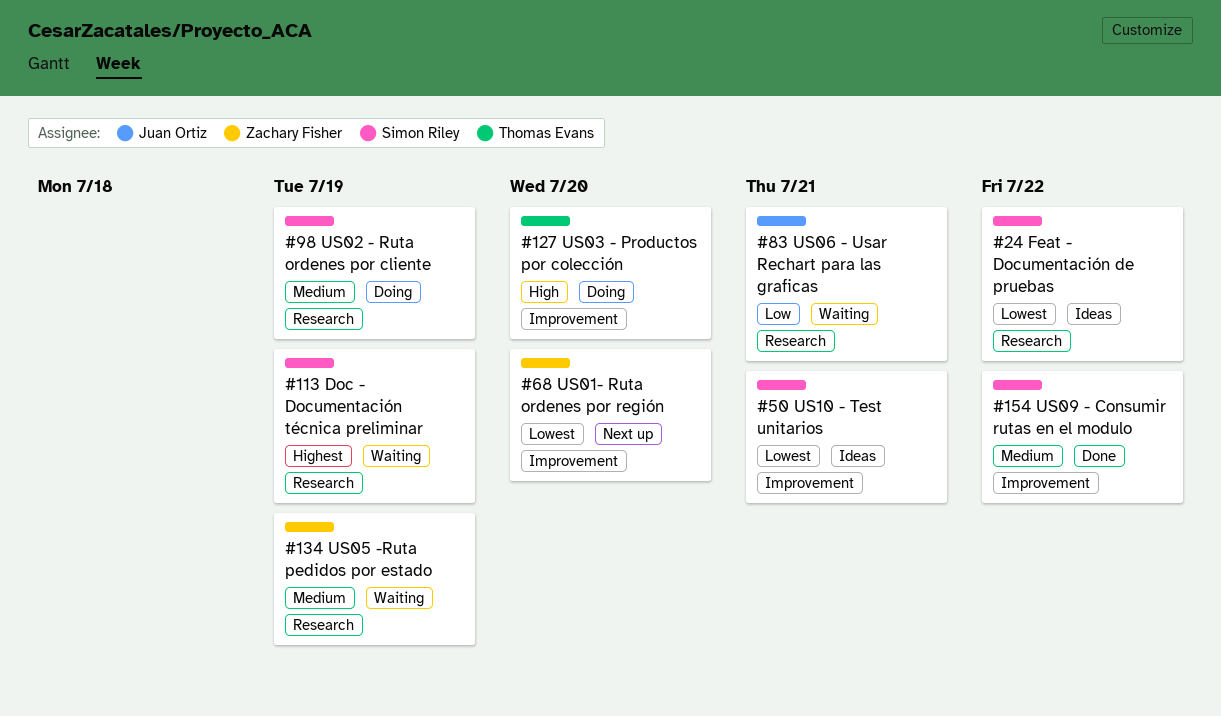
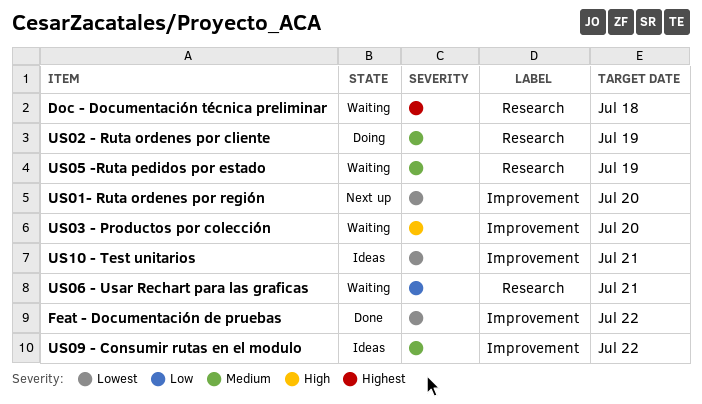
Doc - Documentación técnica preliminar, due: Jul 19 -> Jul 18
Feat - Documentación de pruebas, status: Ideas -> Done
Feat - Documentación de pruebas, label: Research -> Improvement
US03 - Productos por colección, status: Doing -> Waiting
US09 - Consumir rutas en el modulo, status: Done -> Ideas

